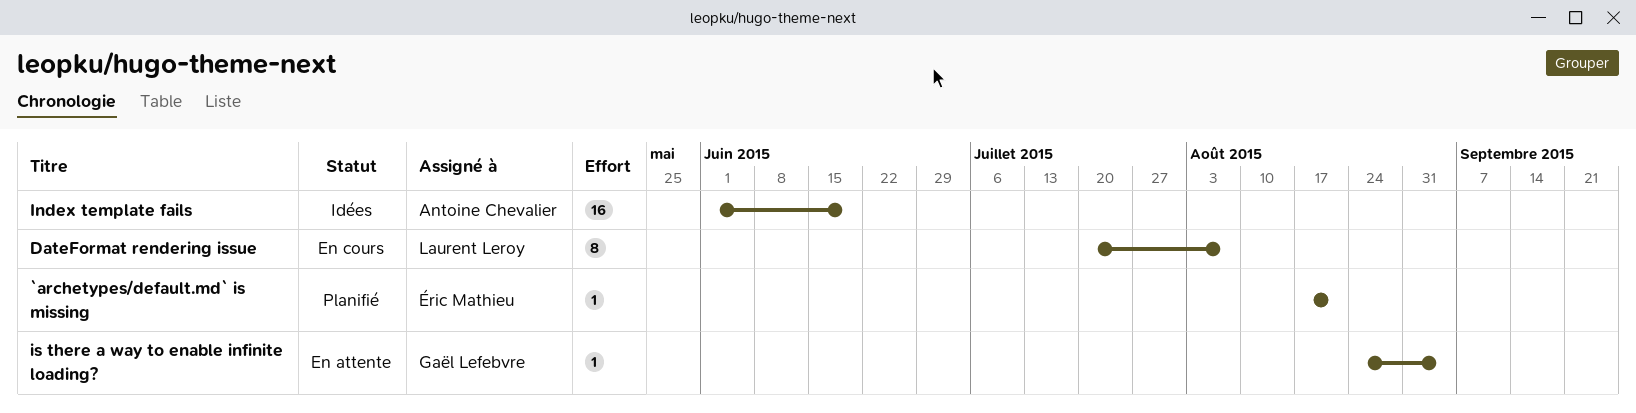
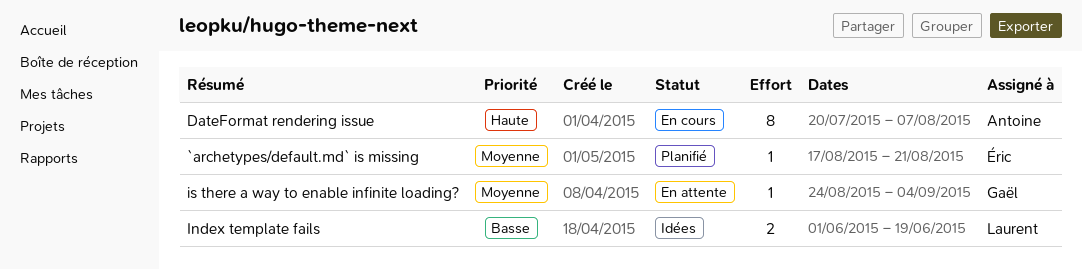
DateFormat rendering issue, owner: Laurent Leroy -> Antoine Chevalier
Index template fails, owner: Antoine Chevalier -> Laurent Leroy
Index template fails, estimate: 16 -> 2

